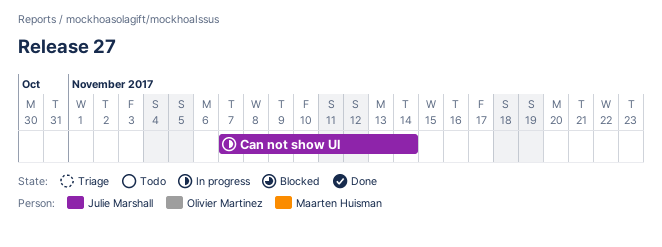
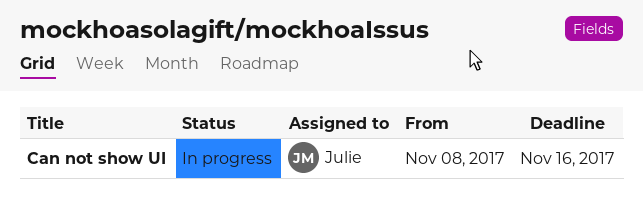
Can not show UI, start: Nov 7 -> Nov 8
Can not show UI, due: Nov 14 -> Nov 16

